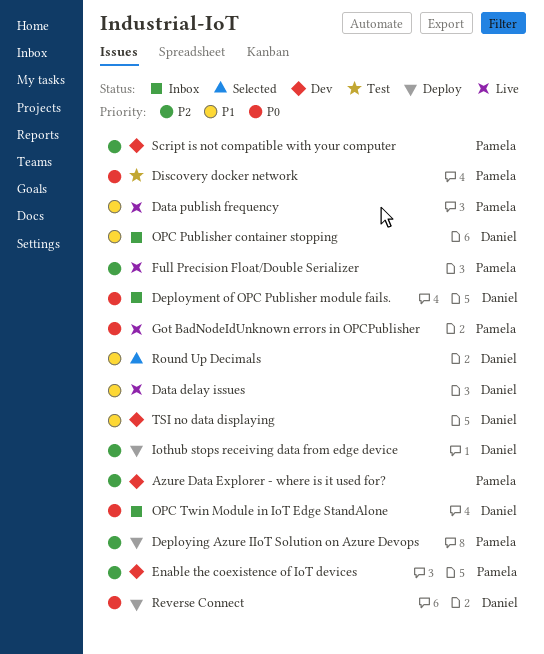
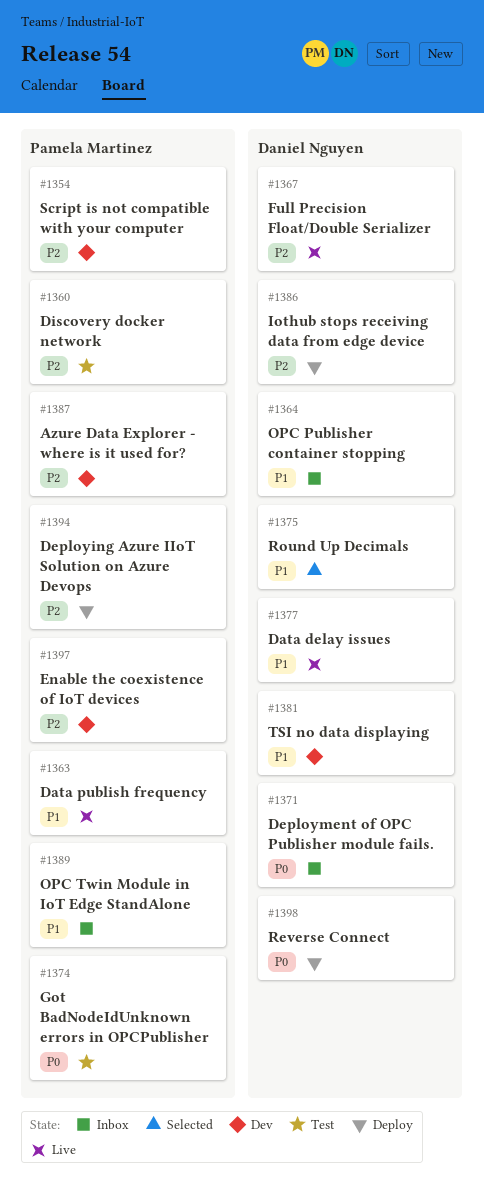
Discovery docker network, priority: P0 -> P2
Full Precision Float/Double Serializer, owner: Pamela Martinez -> Daniel Nguyen
Got BadNodeIdUnknown errors in OPCPublisher, status: Live -> Test
OPC Twin Module in IoT Edge StandAlone, owner: Daniel Nguyen -> Pamela Martinez
OPC Twin Module in IoT Edge StandAlone, priority: P0 -> P1

